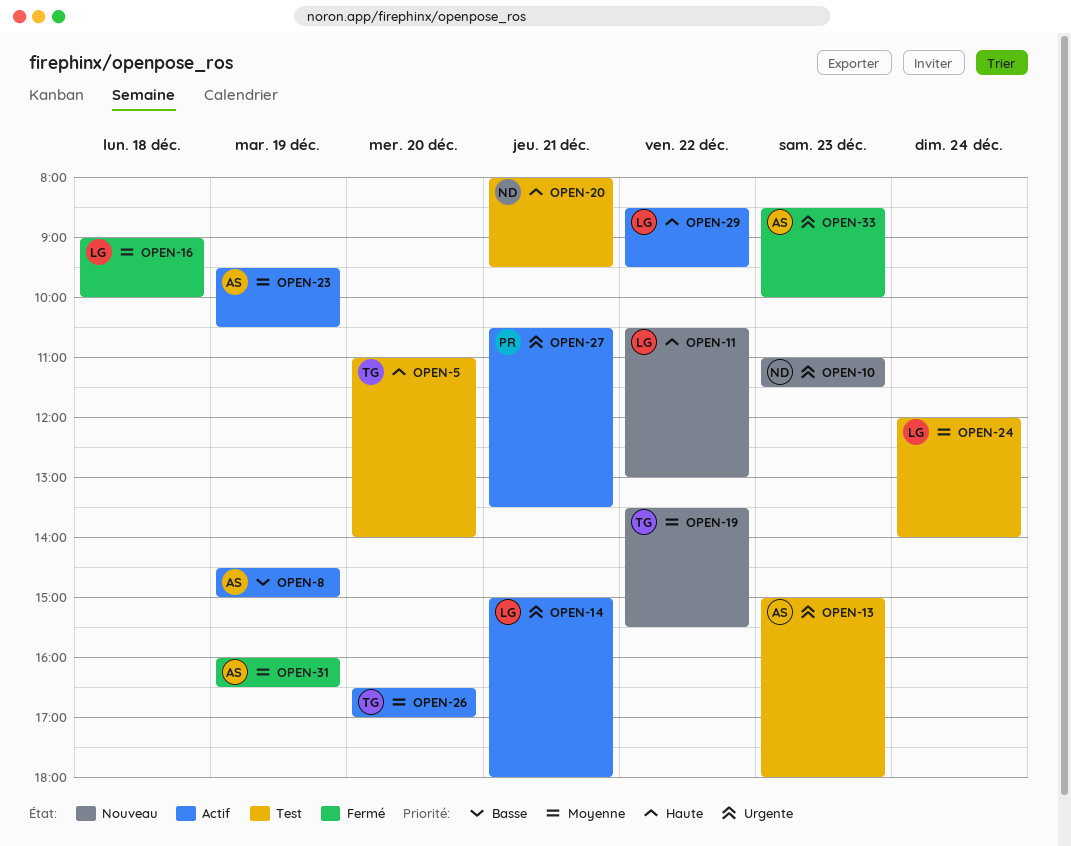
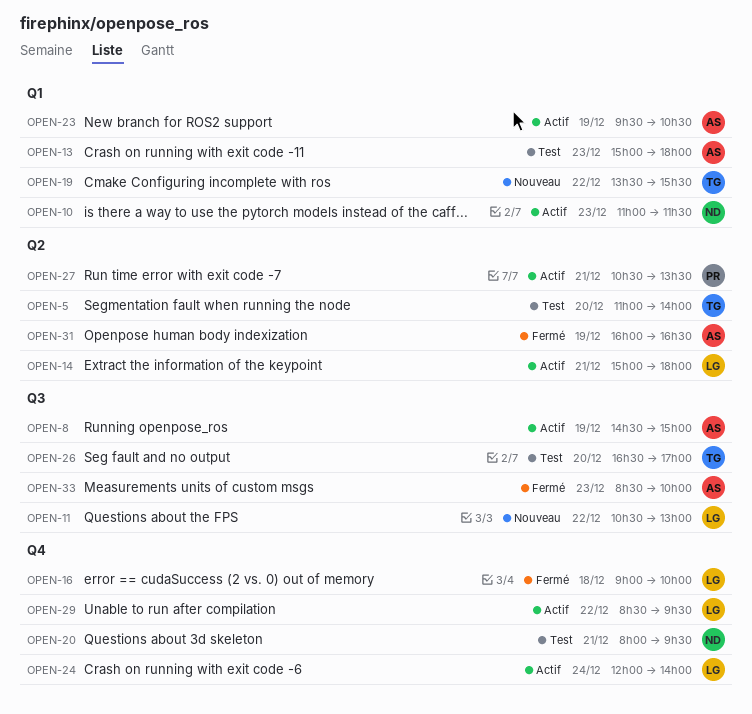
OPEN-10, status: Nouveau -> Actif
OPEN-24, status: Test -> Actif
OPEN-26, status: Actif -> Test

